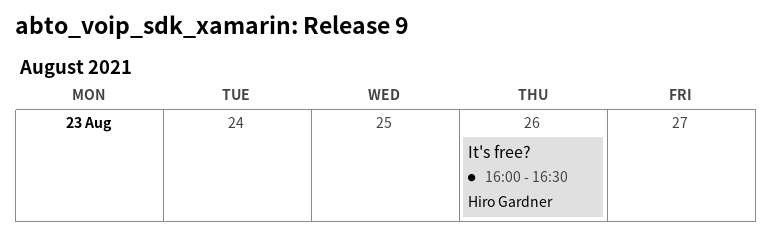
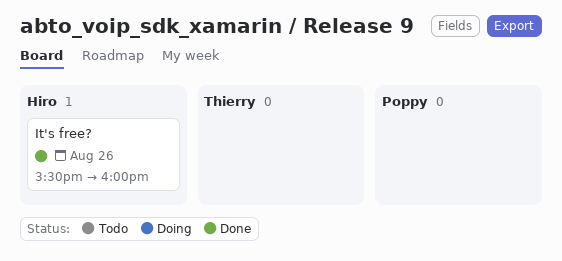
It's free?, begins: 16:00 -> 15:30
It's free?, ends: 16:30 -> 16:00

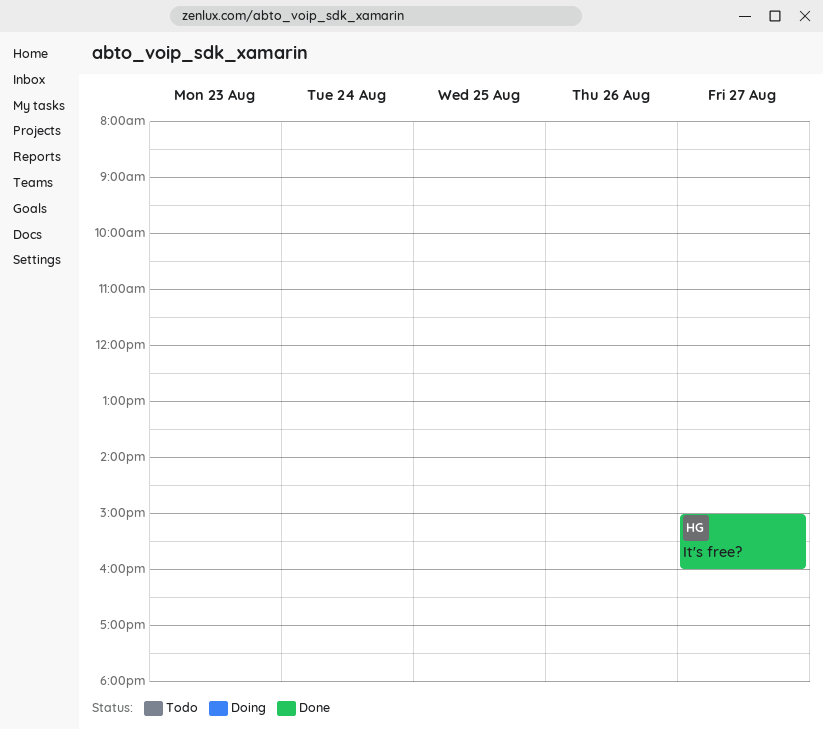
It's free?, day: Aug 26 -> Aug 27
It's free?, begins: 15:30 -> 15:00

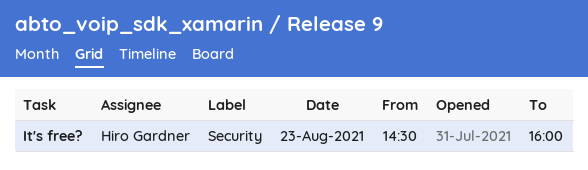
It's free?, day: Aug 27 -> Aug 23
It's free?, begins: 15:00 -> 14:30

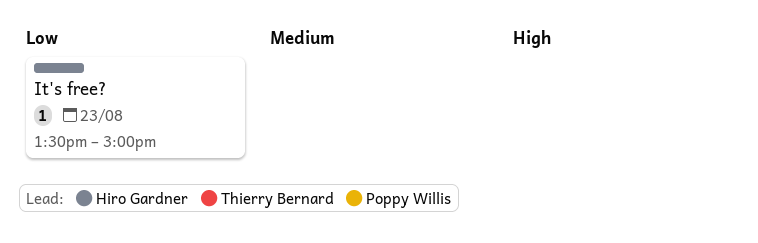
It's free?, begins: 14:30 -> 13:30
It's free?, ends: 16:00 -> 15:00

